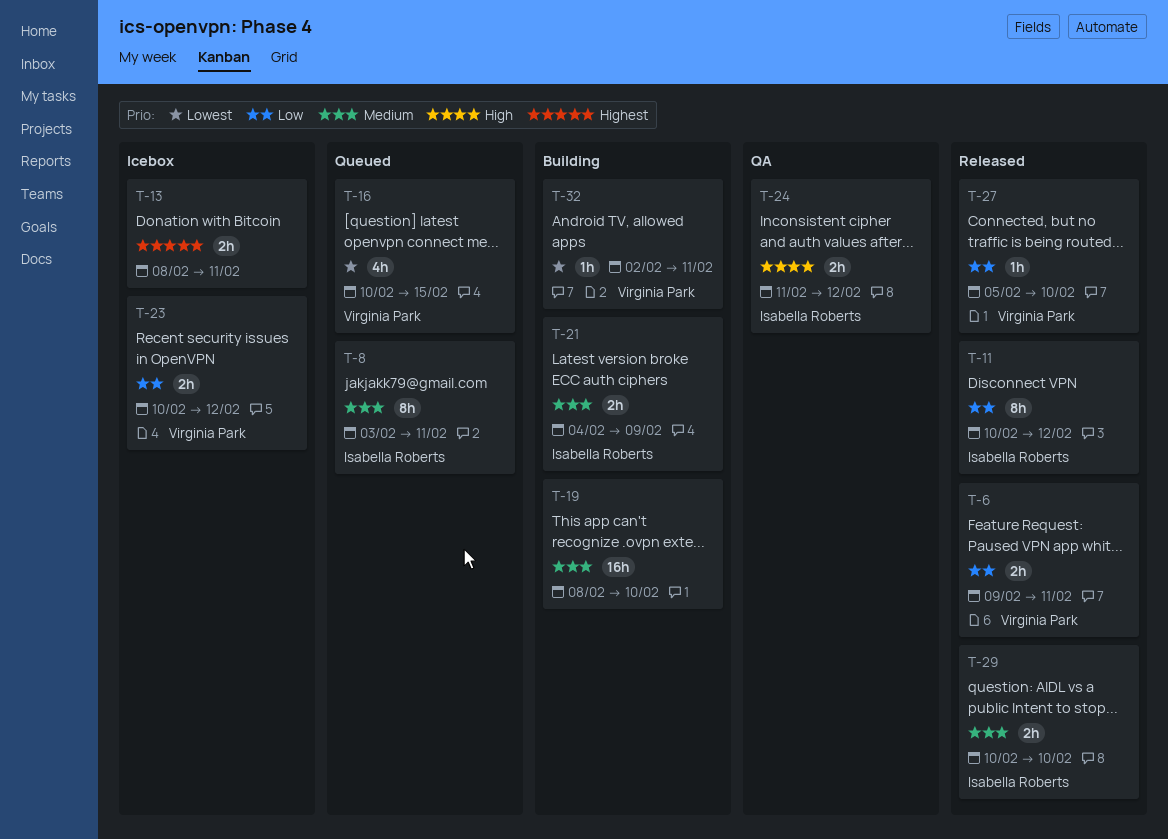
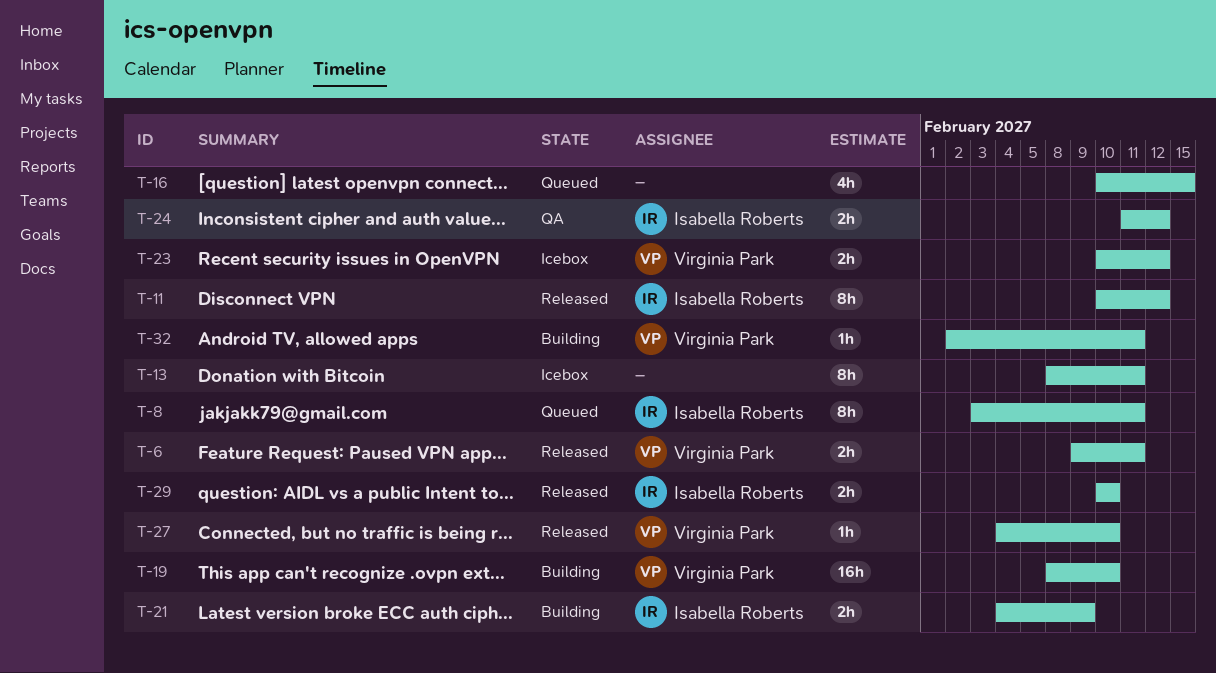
T-13, estimate: 2h -> 8h
T-16, owner: Virginia Park -> none
T-19, owner: none -> Virginia Park
T-27, start: Feb 5 -> Feb 4

